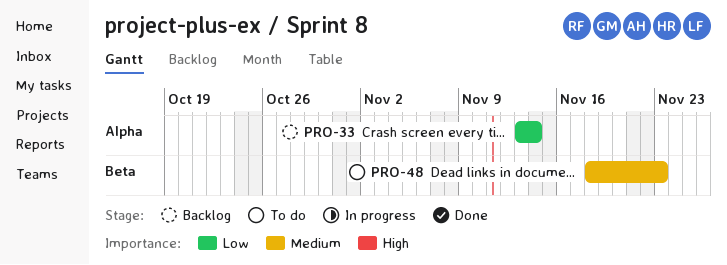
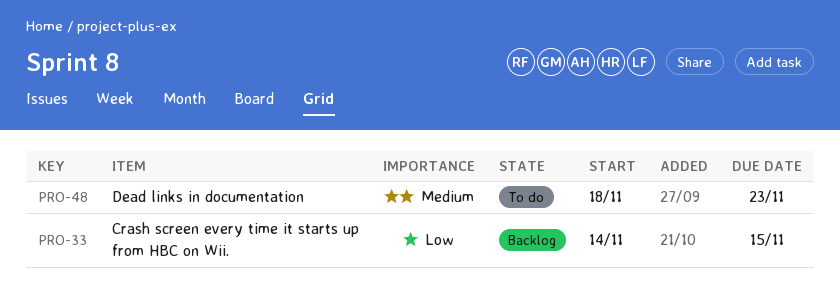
PRO-33, start: Nov 13 -> Nov 14
PRO-33, due: Nov 14 -> Nov 15

